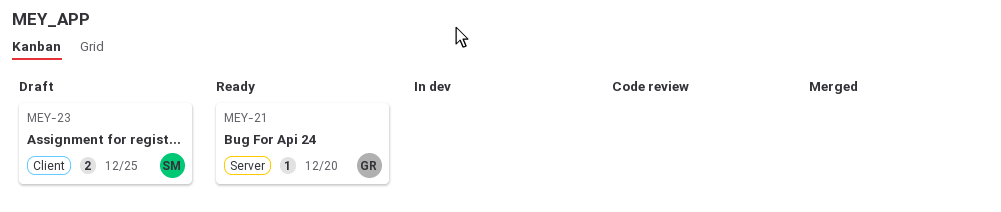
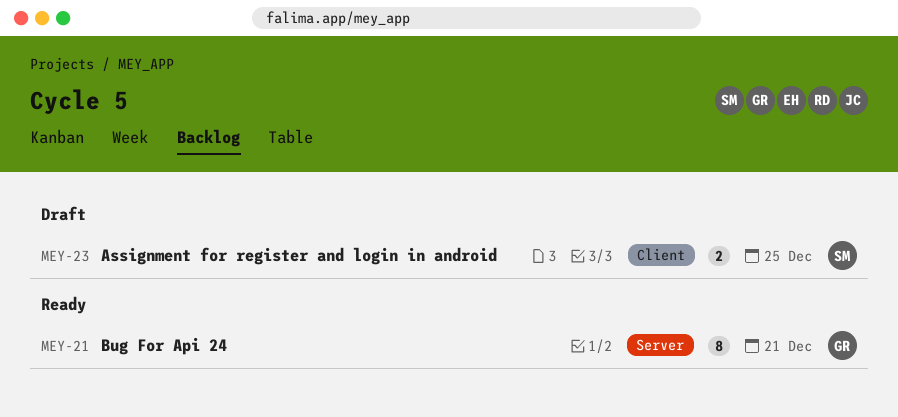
MEY-21, estimate: 1 -> 8
MEY-21, due: Dec 20 -> Dec 21

